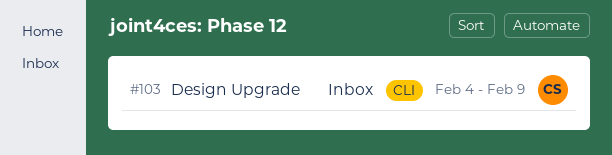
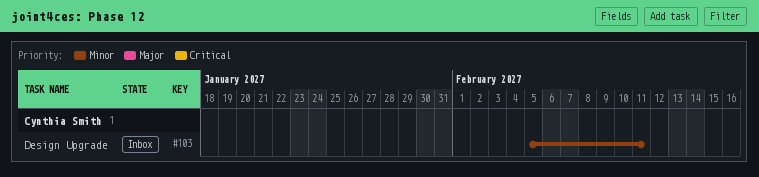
#103, start: Feb 4 -> Feb 5
#103, due: Feb 9 -> Feb 11

